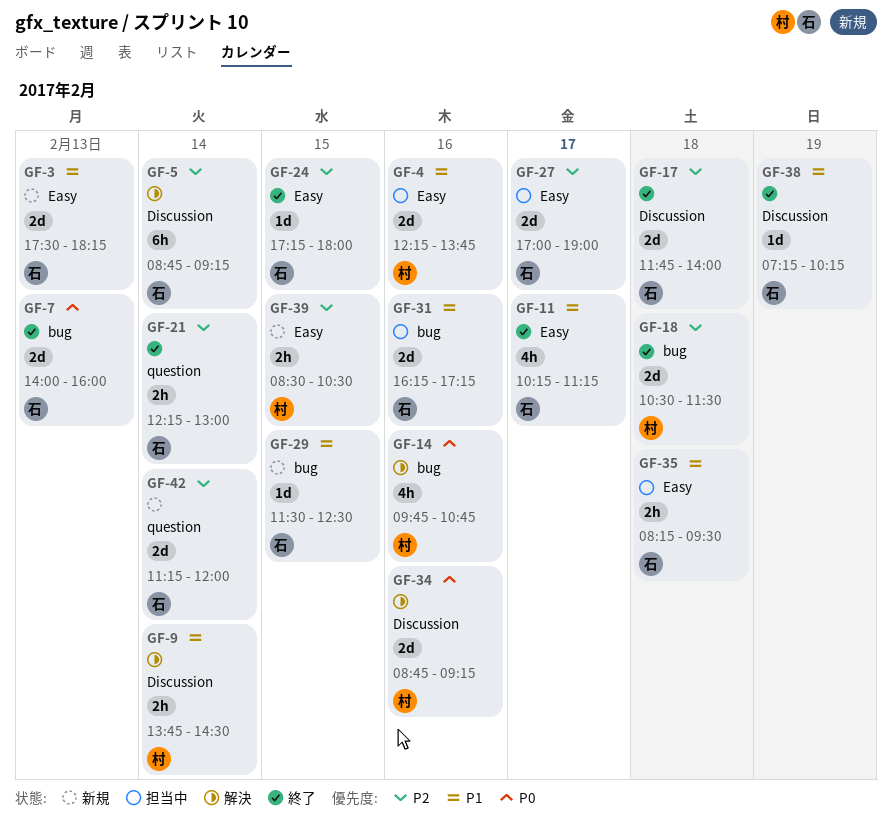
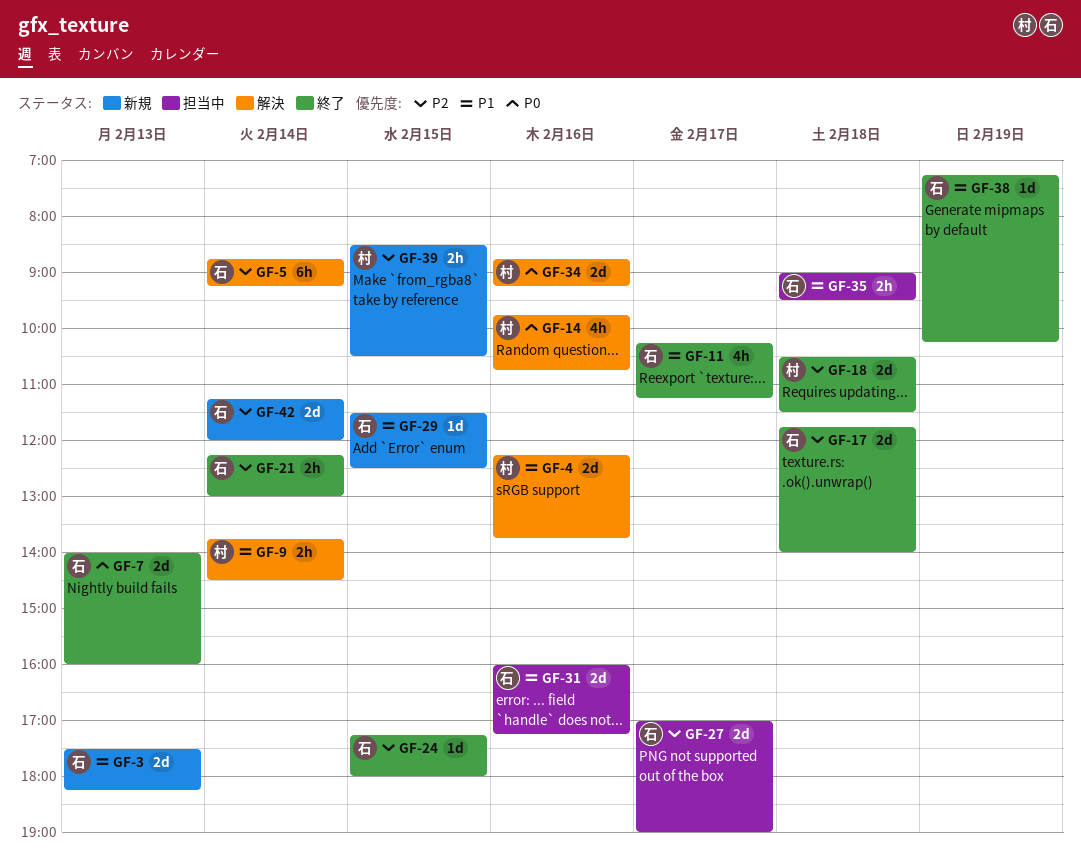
GF-4, status: 担当中 -> 解決
GF-31, begins: 16:15 -> 16:00
GF-35, begins: 08:15 -> 09:00

